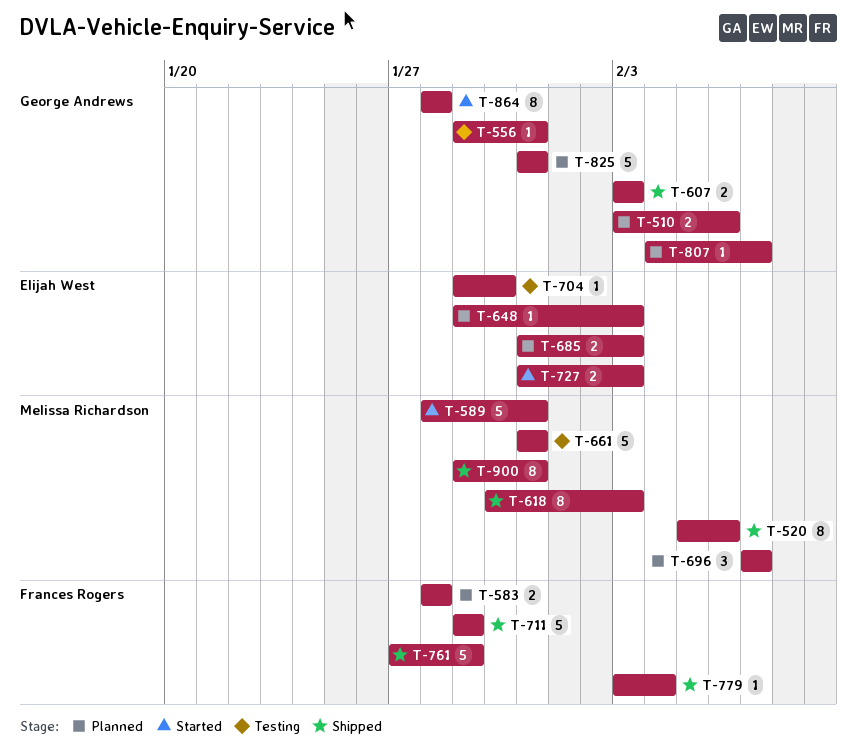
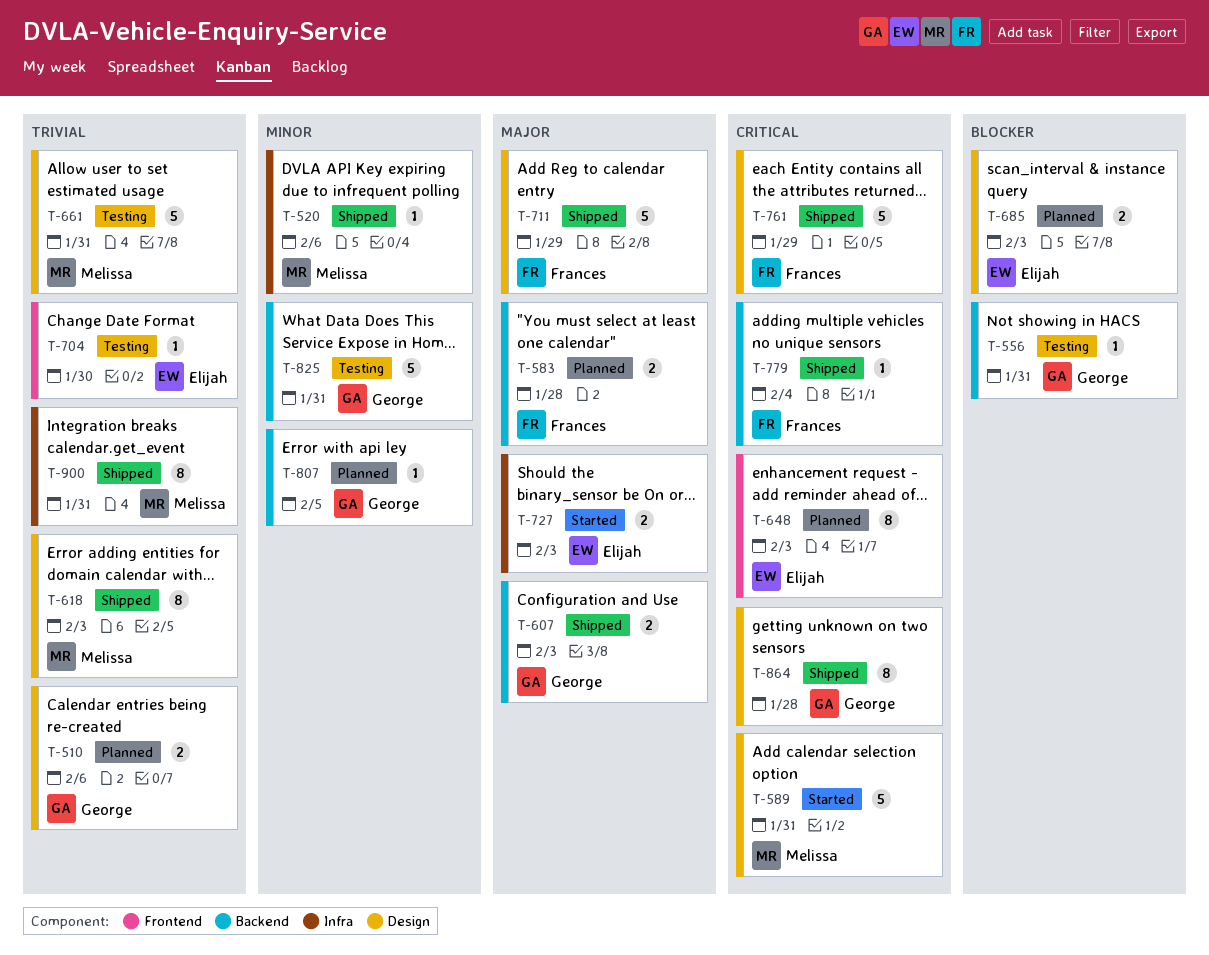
T-520, estimate: 8 -> 1
T-648, estimate: 1 -> 8
T-696: present -> none
T-807, due: Feb 7 -> Feb 5
T-825, status: Planned -> Testing
T-864, status: Started -> Shipped

